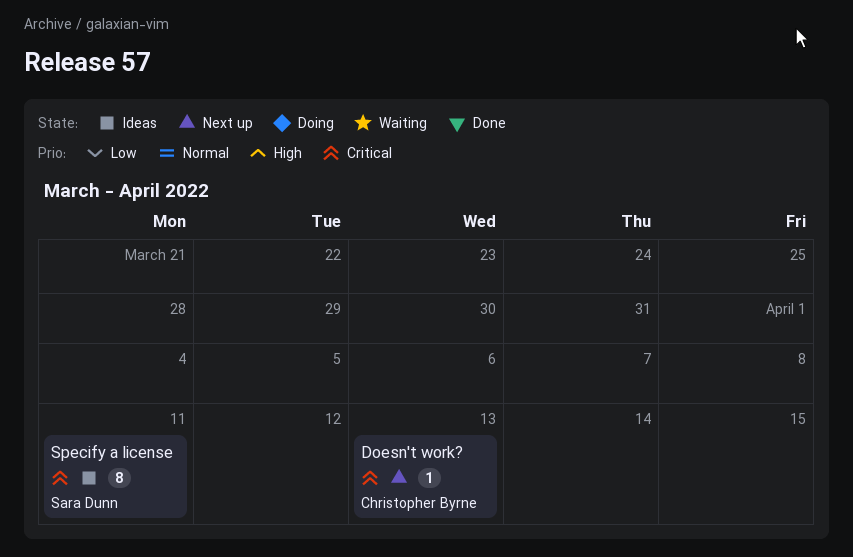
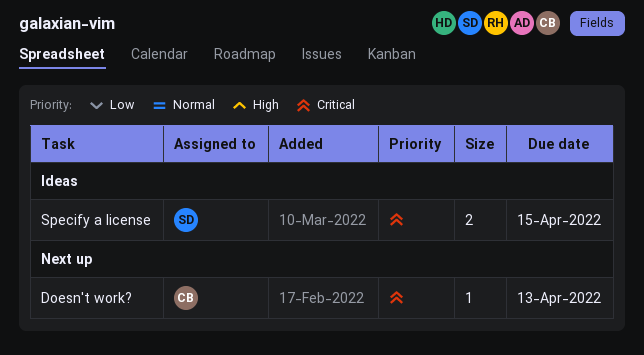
Specify a license, estimate: 8 -> 2
Specify a license, due: Apr 11 -> Apr 15

